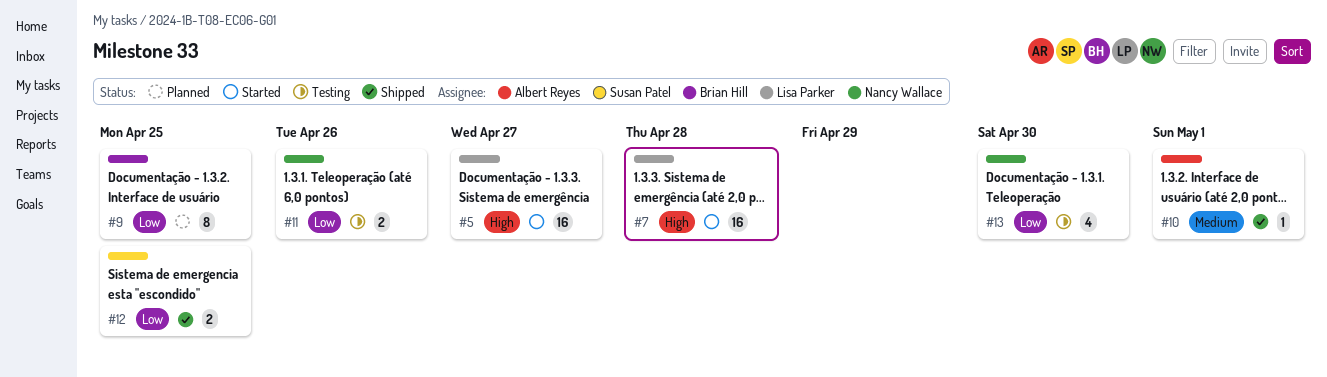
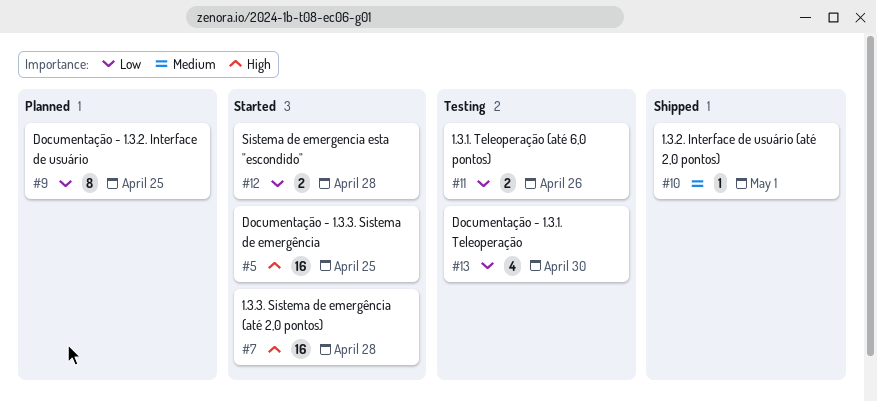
#5, due: Apr 27 -> Apr 25
#12, status: Shipped -> Started
#12, due: Apr 25 -> Apr 28

